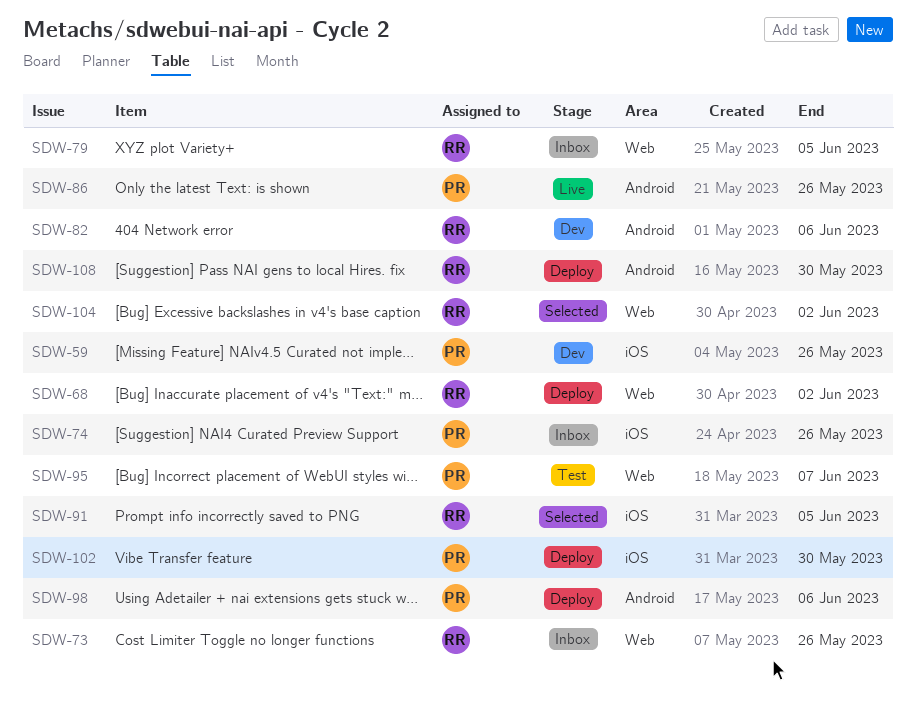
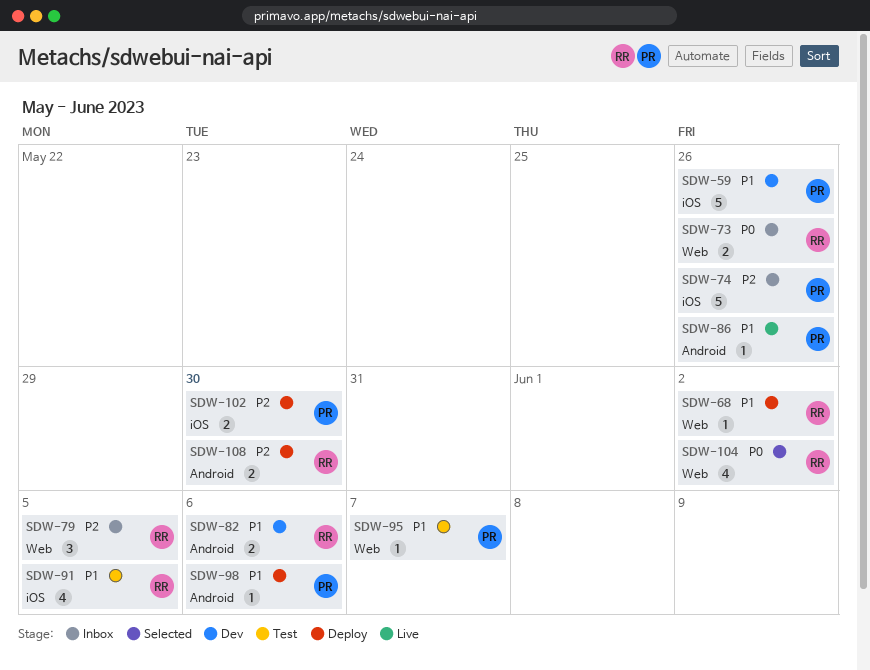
SDW-91, status: Selected -> Test

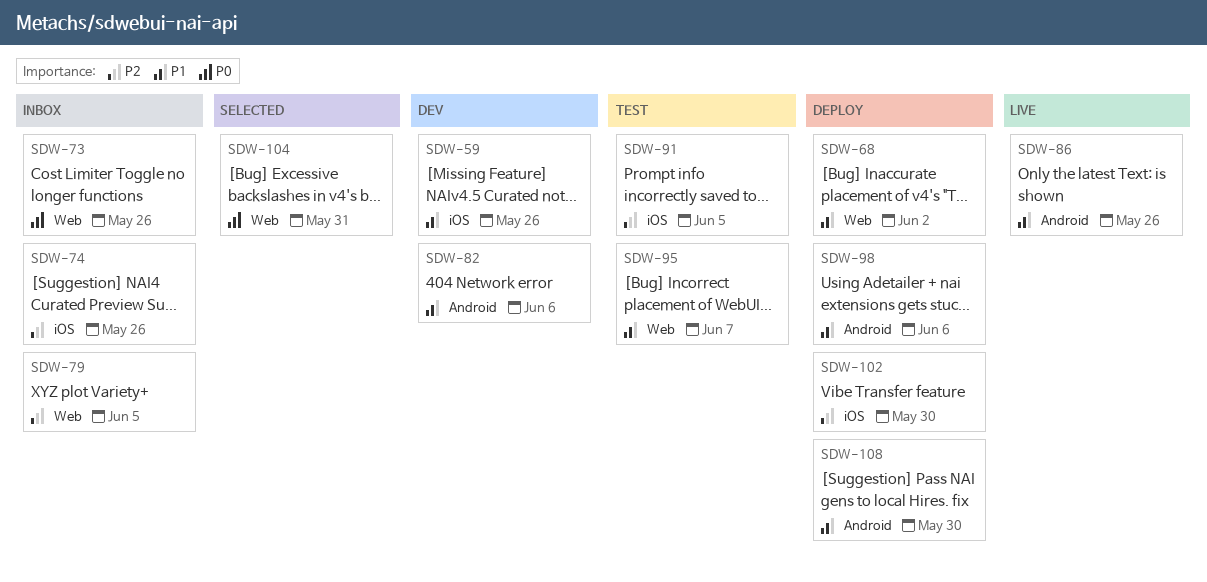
SDW-91, priority: P1 -> P2
SDW-104, due: Jun 2 -> May 31
SDW-108, priority: P2 -> P1

